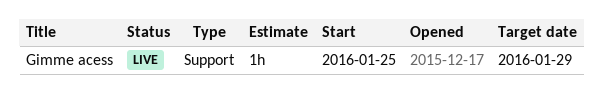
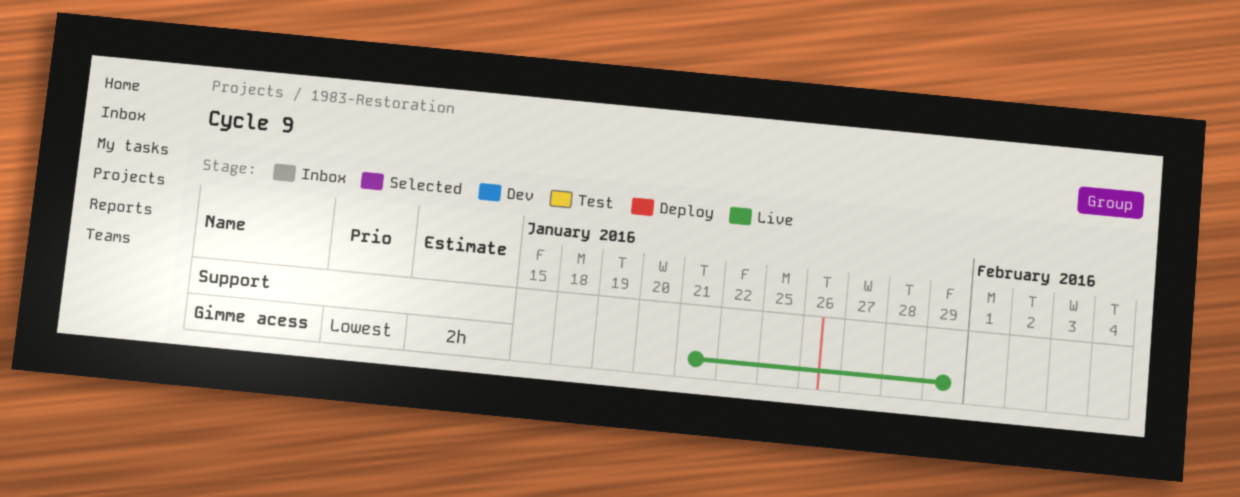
Gimme acess, estimate: 1h -> 2h
Gimme acess, start: Jan 25 -> Jan 21

